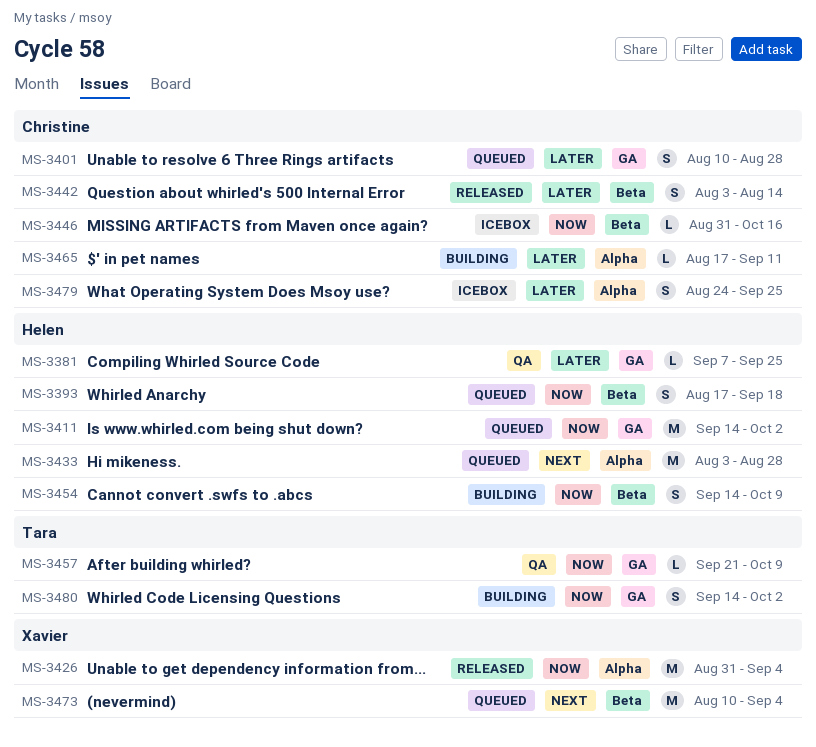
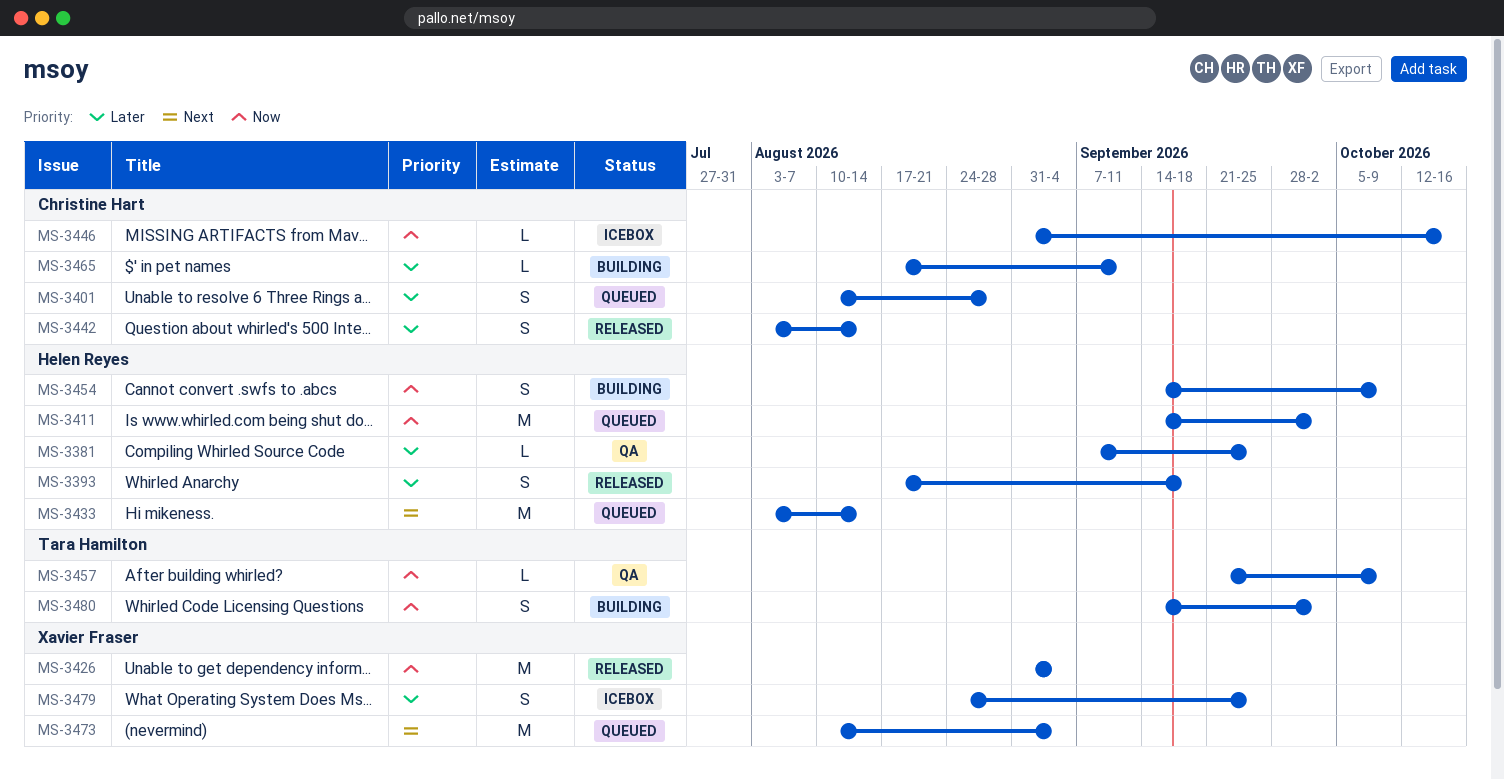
MS-3393, status: Queued -> Released
MS-3393, priority: Now -> Later
MS-3433, due: Aug 28 -> Aug 14
MS-3479, owner: Christine Hart -> Xavier Fraser

